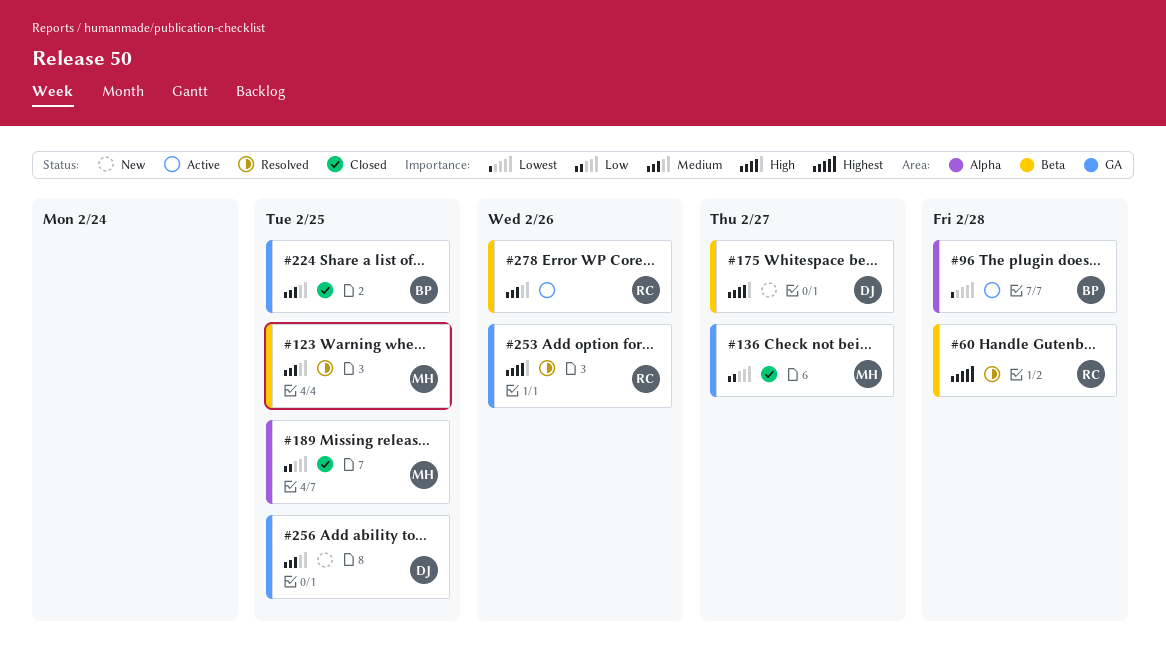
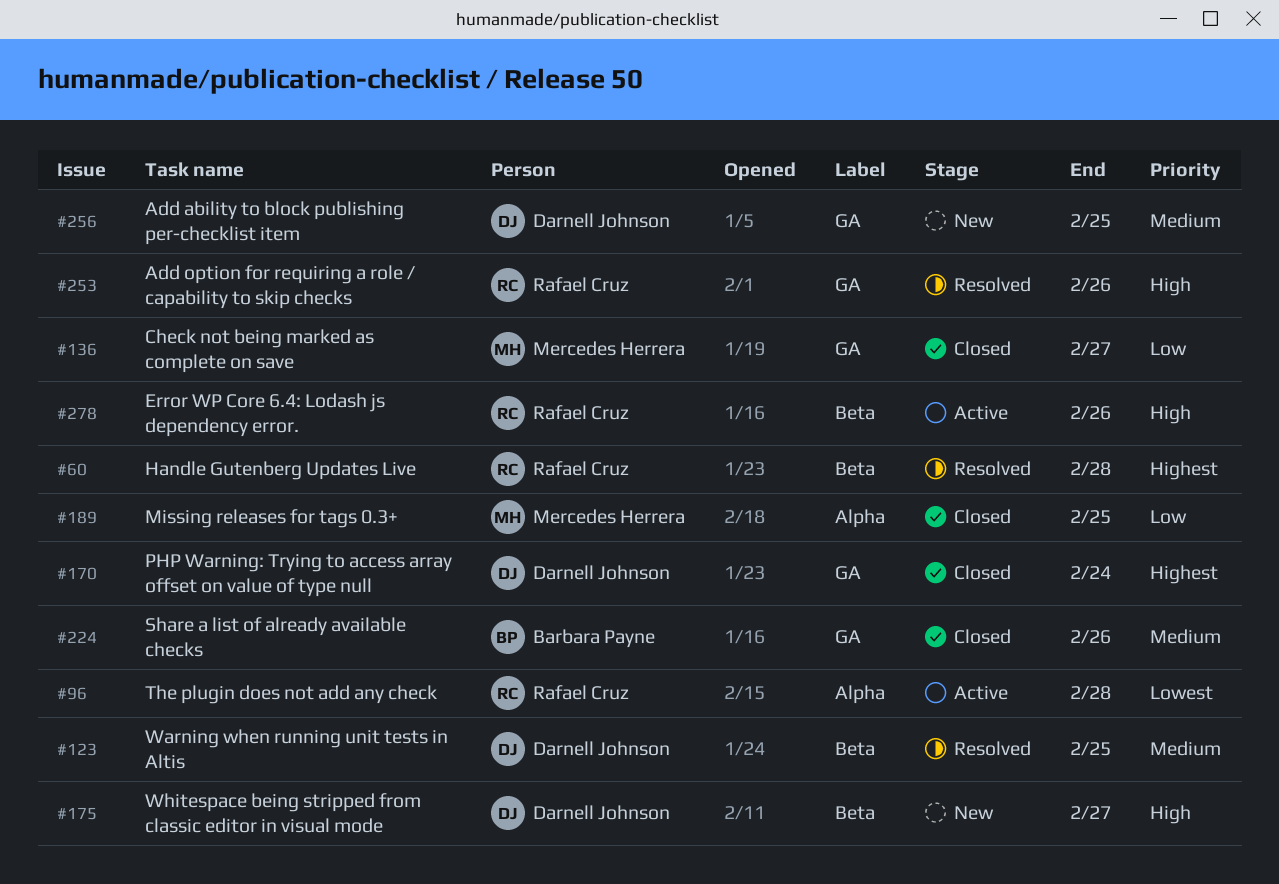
#96, owner: Barbara Payne -> Rafael Cruz
#123, owner: Mercedes Herrera -> Darnell Johnson
#170: none -> present
#224, due: Feb 25 -> Feb 26
#278, priority: Medium -> High

